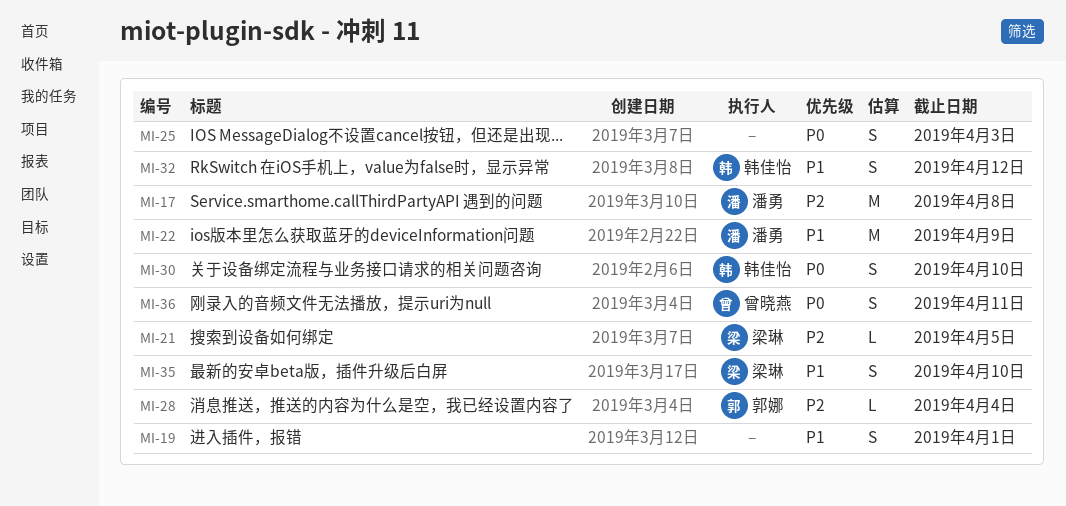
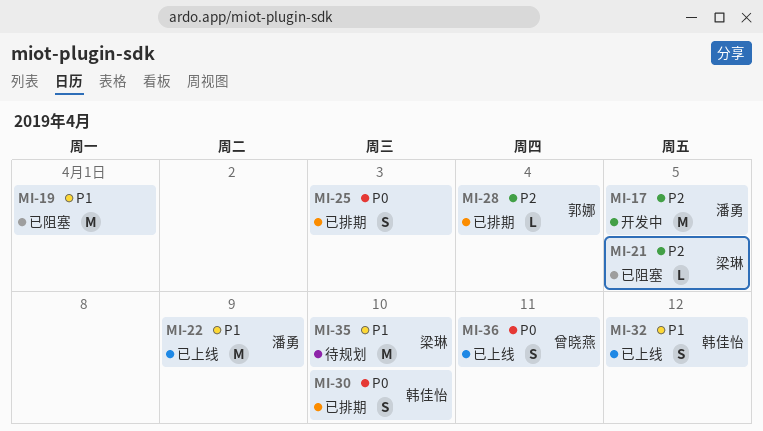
MI-17, due: Apr 8 -> Apr 5
MI-19, estimate: S -> M
MI-35, estimate: S -> M

